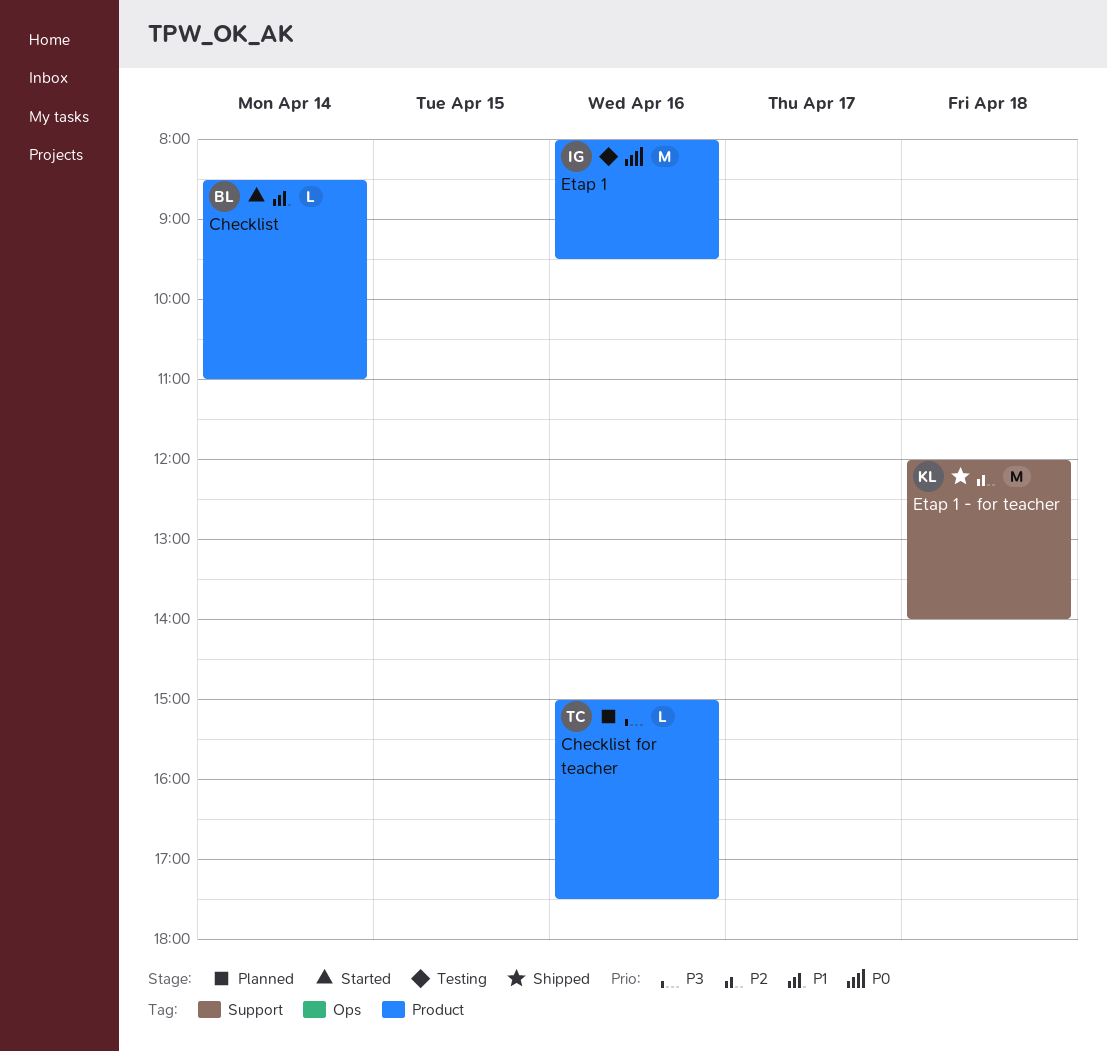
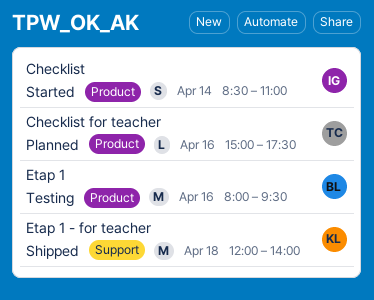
Checklist, owner: BL -> IG
Checklist, estimate: L -> S
Etap 1, owner: IG -> BL

